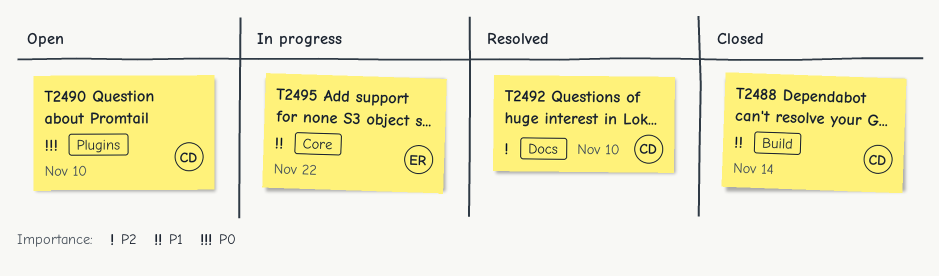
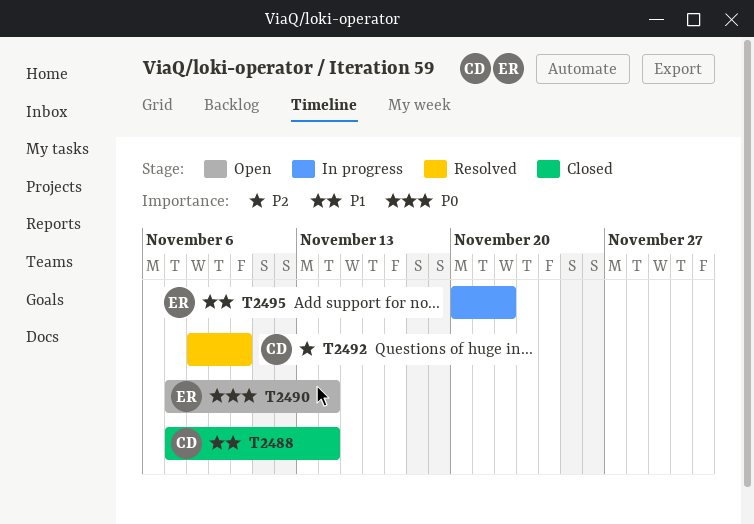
T2490, owner: CD -> ER
T2490, due: Nov 10 -> Nov 14

